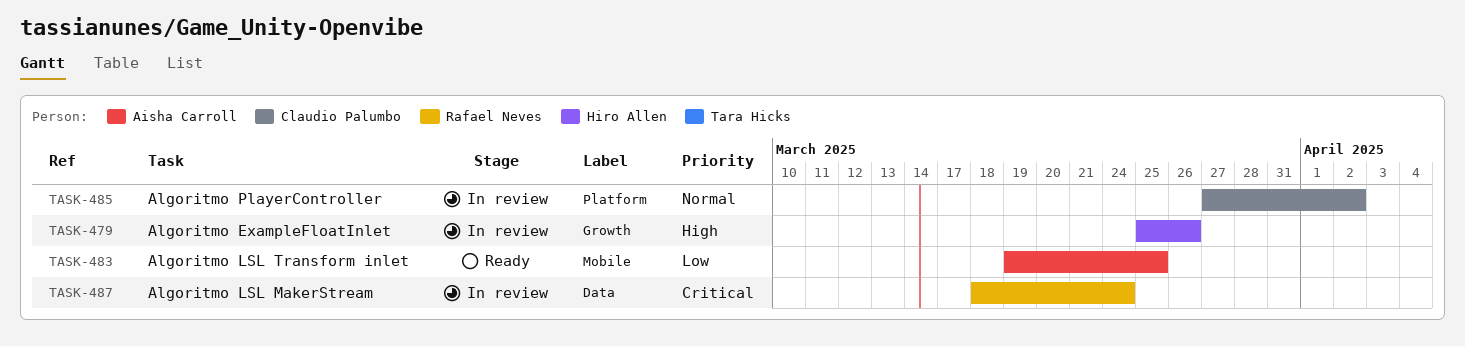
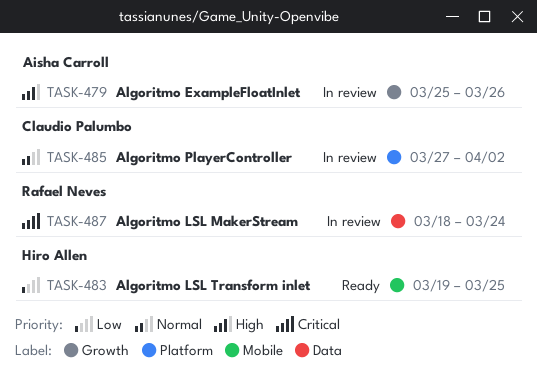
TASK-479, owner: Hiro Allen -> Aisha Carroll
TASK-483, owner: Aisha Carroll -> Hiro Allen

